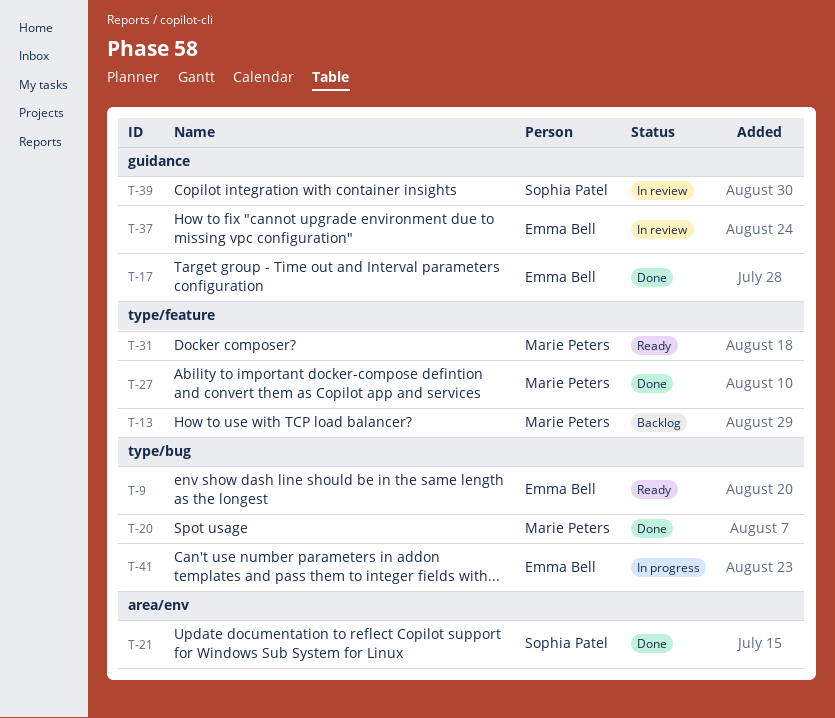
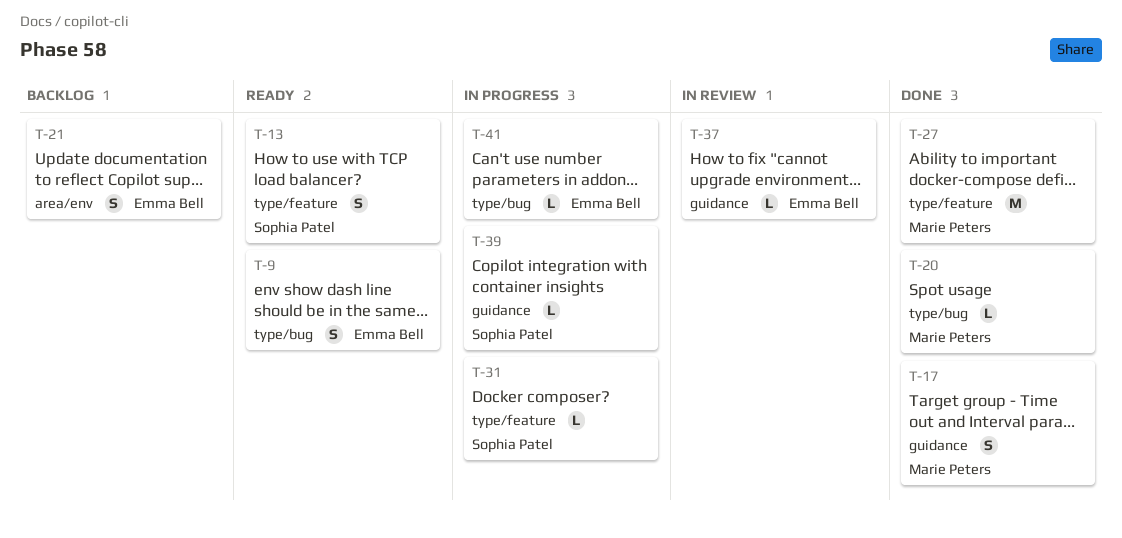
T-13, status: Backlog -> Ready
T-13, owner: Marie Peters -> Sophia Patel
T-17, owner: Emma Bell -> Marie Peters
T-21, status: Done -> Backlog
T-21, owner: Sophia Patel -> Emma Bell
T-31, status: Ready -> In progress
T-31, owner: Marie Peters -> Sophia Patel
T-39, status: In review -> In progress

